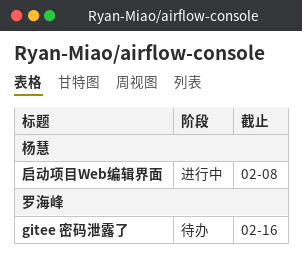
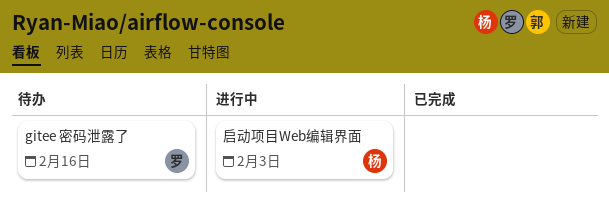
启动项目Web编辑界面, due: Feb 8 -> Feb 3

